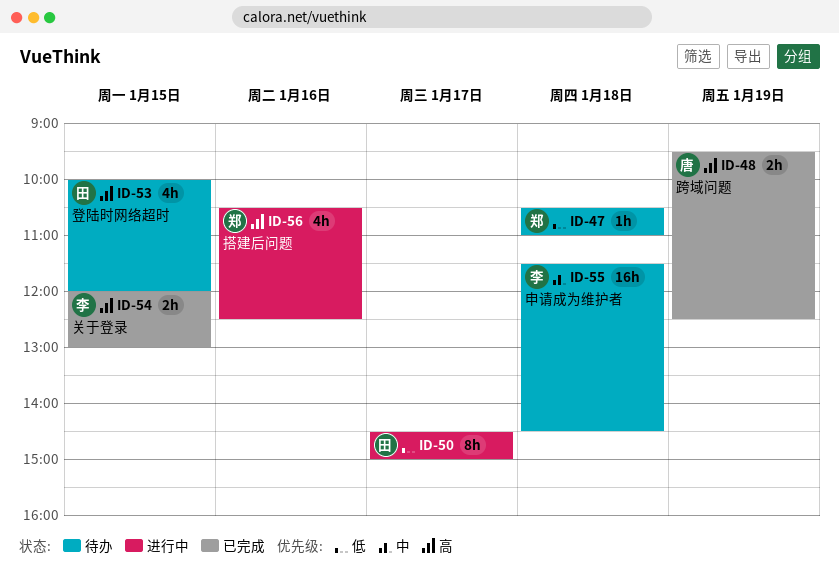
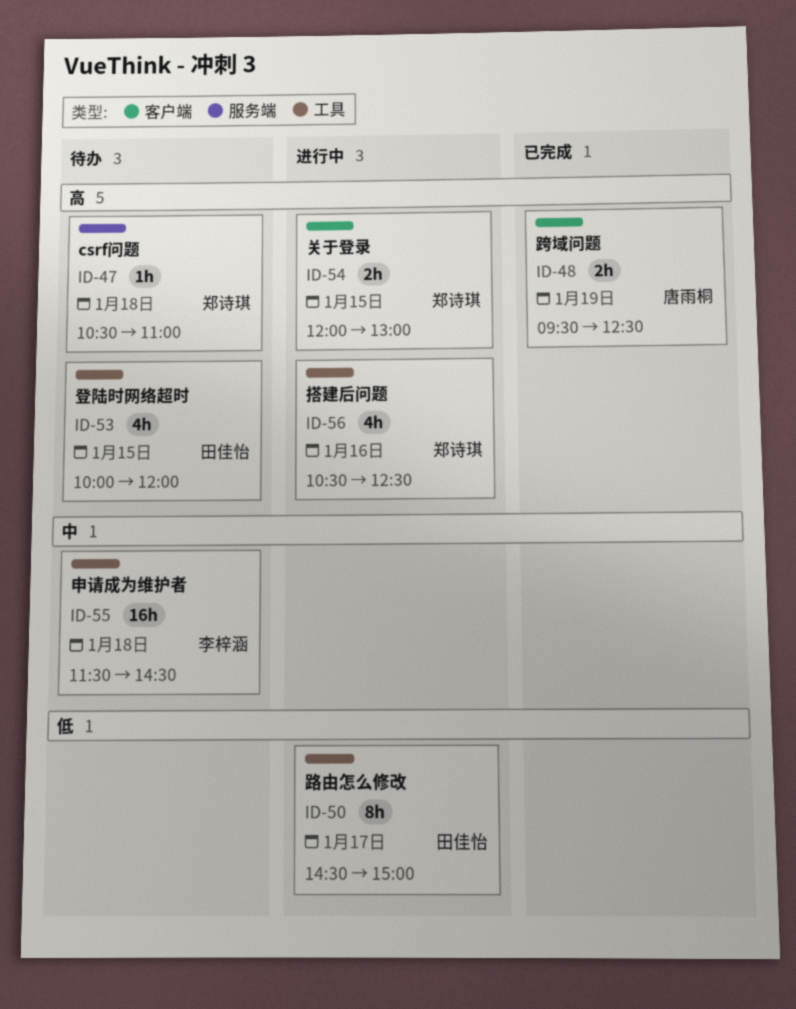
ID-47, priority: 低 -> 高
ID-54, status: 已完成 -> 进行中
ID-54, owner: 李梓涵 -> 郑诗琪

